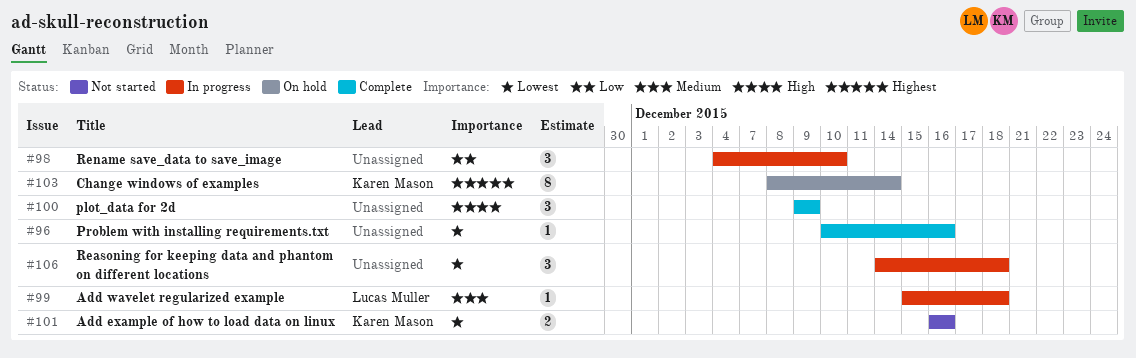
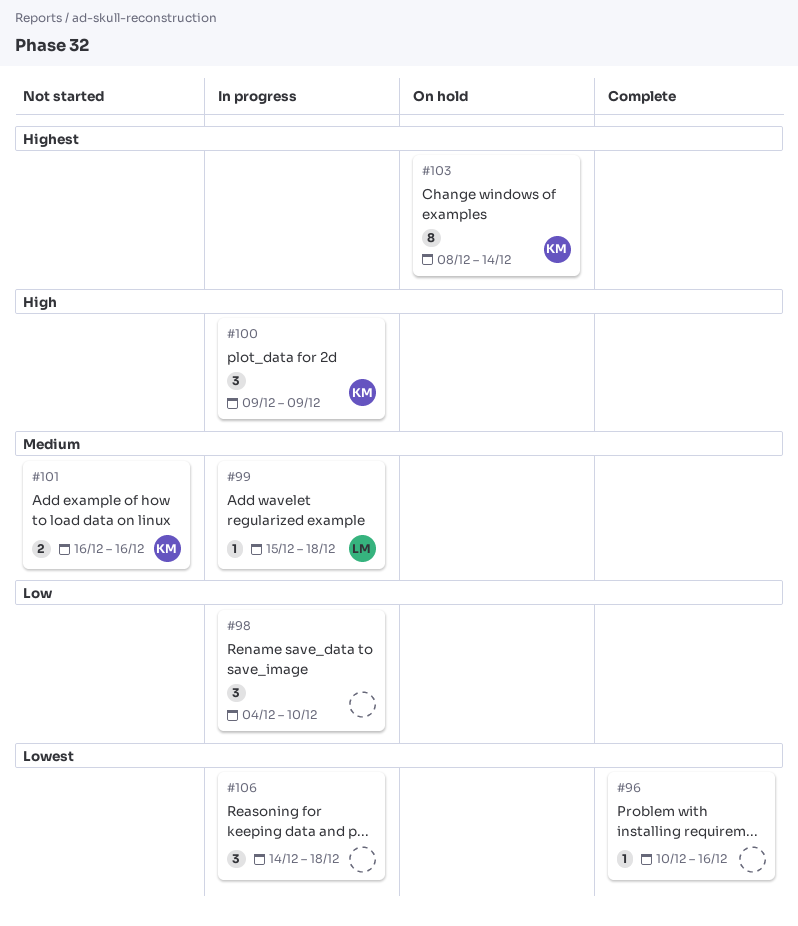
#100, status: Complete -> In progress
#100, owner: none -> Karen Mason
#101, priority: Lowest -> Medium

